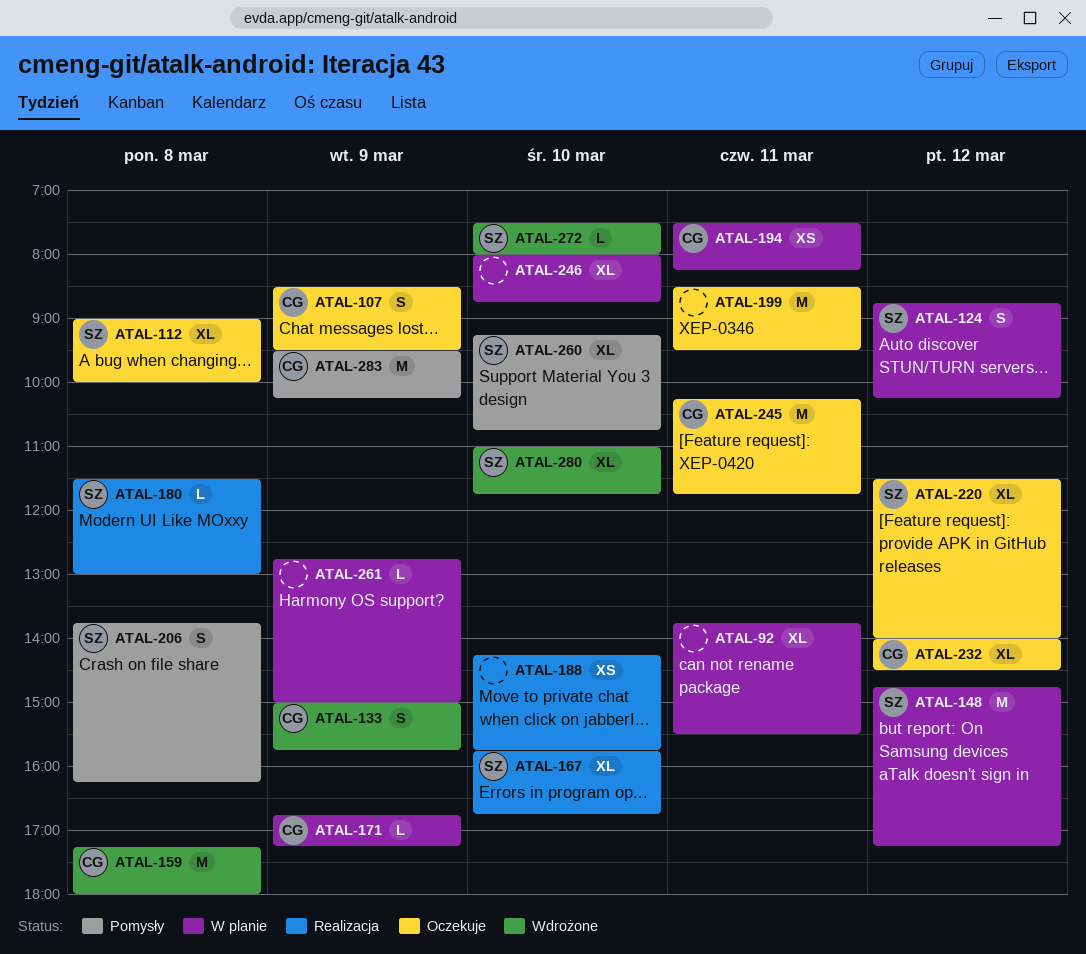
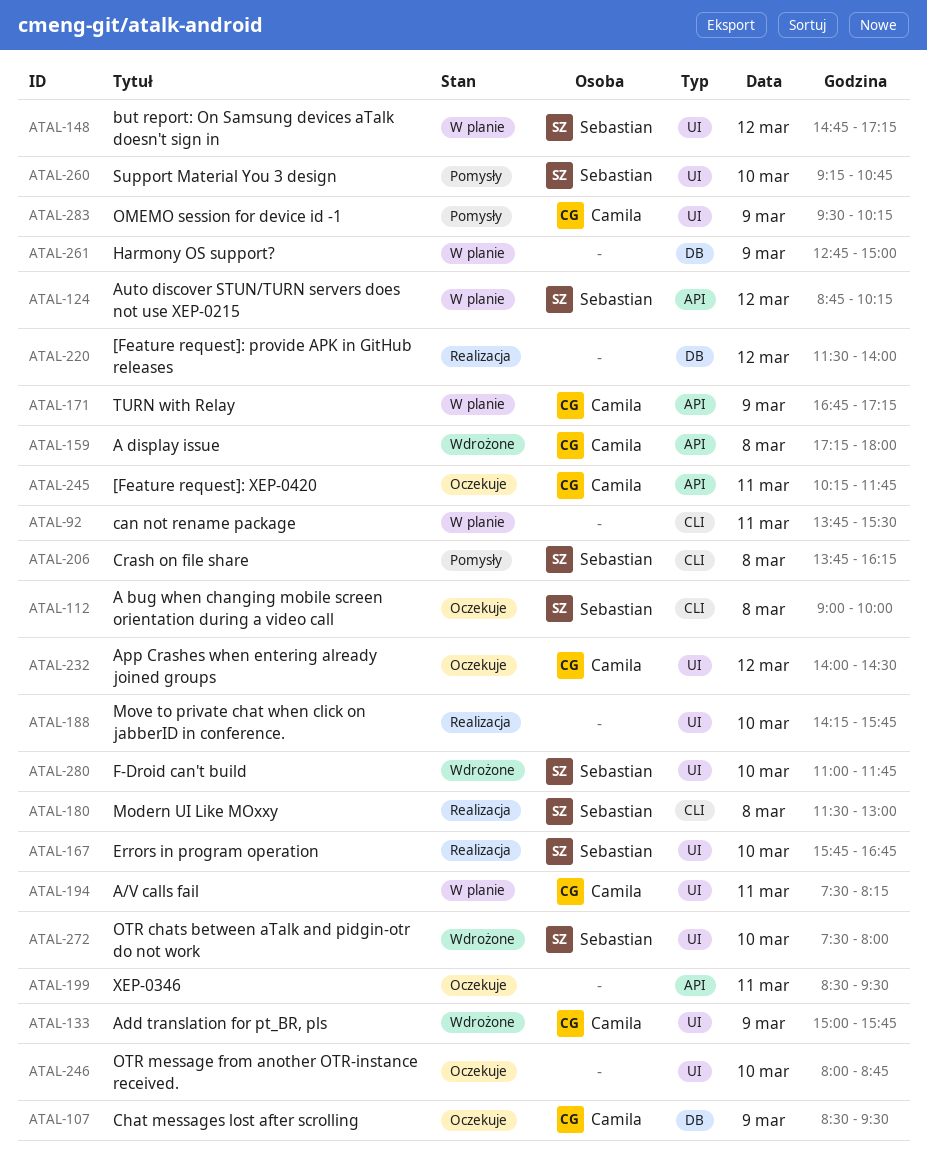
ATAL-220, status: Oczekuje -> Realizacja
ATAL-220, owner: Sebastian -> none
ATAL-246, status: W planie -> Oczekuje

